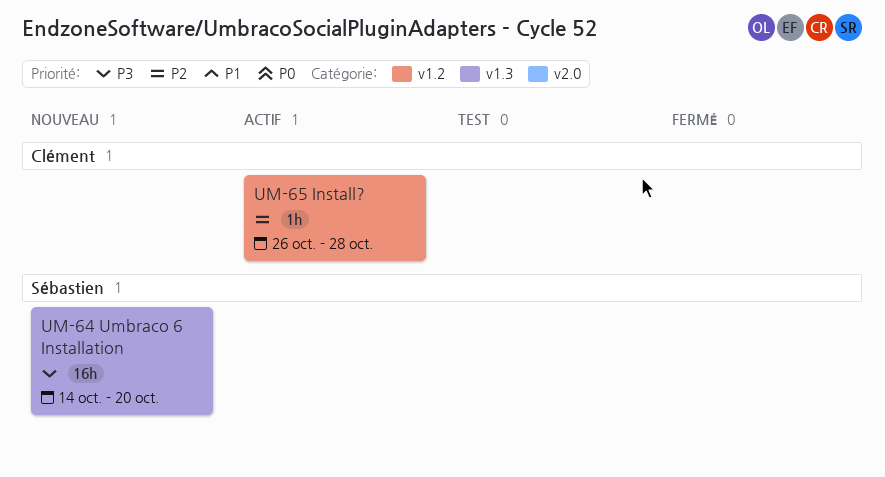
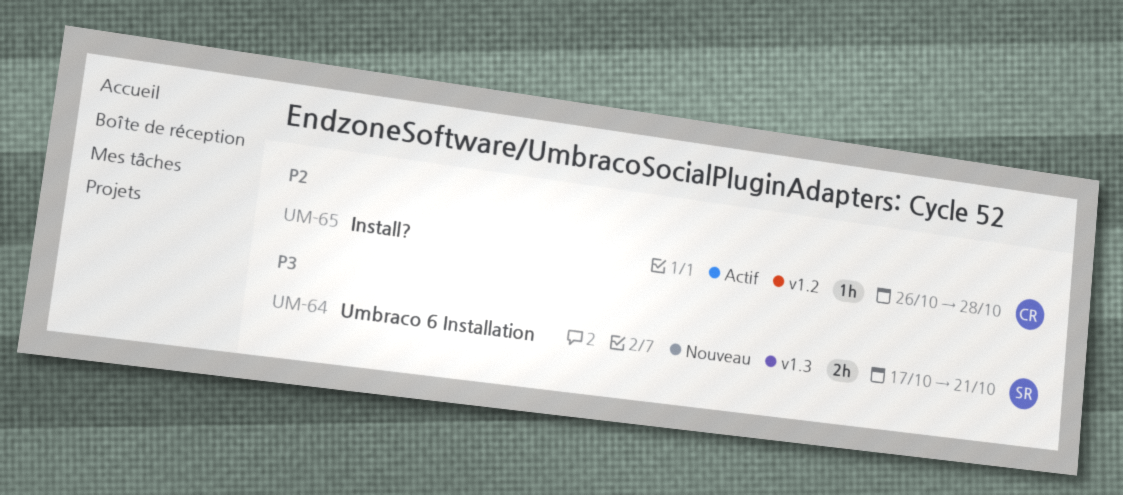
UM-64, estimate: 16h -> 2h
UM-64, start: Oct 14 -> Oct 17
UM-64, due: Oct 20 -> Oct 21

